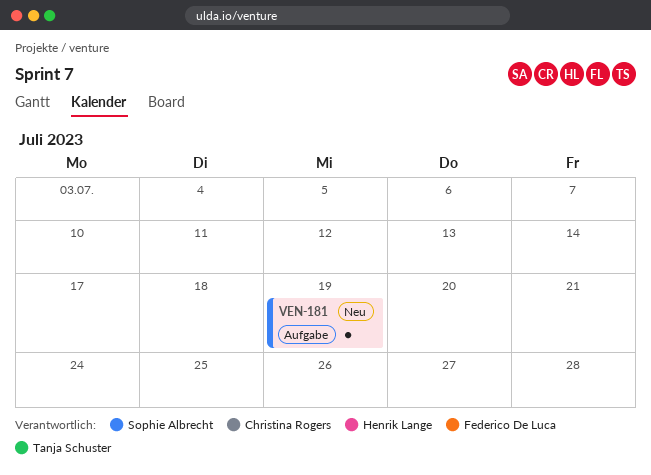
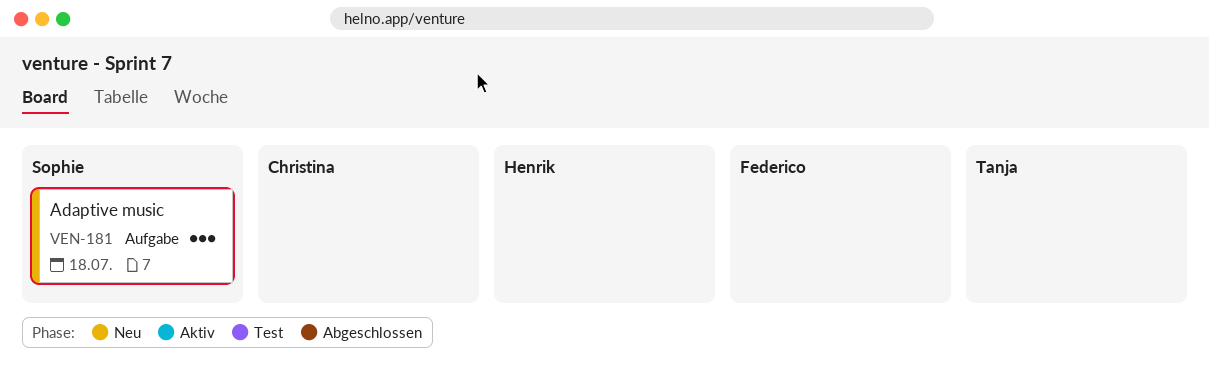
VEN-181, estimate: 1 -> 3
VEN-181, due: Jul 19 -> Jul 18

